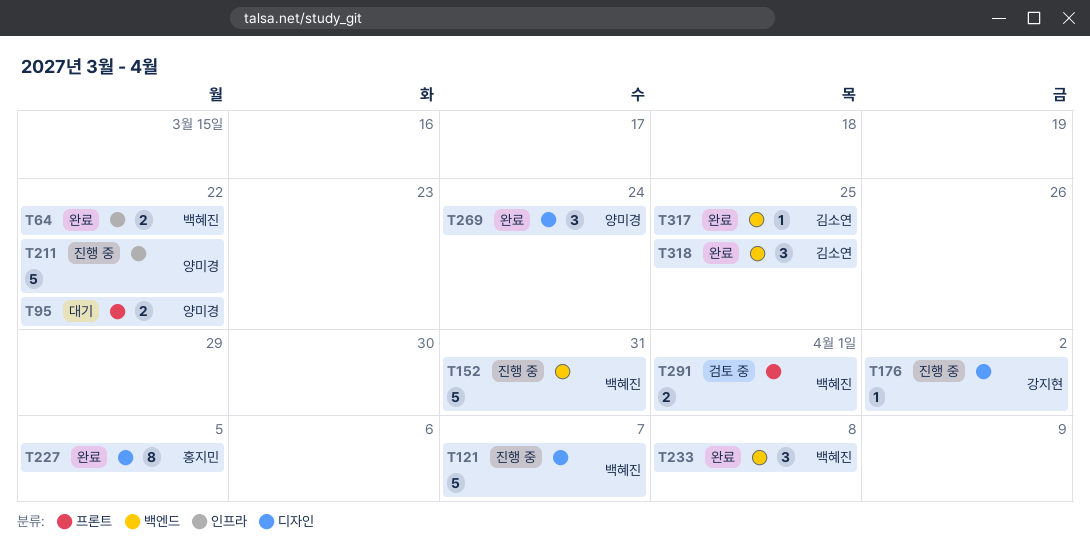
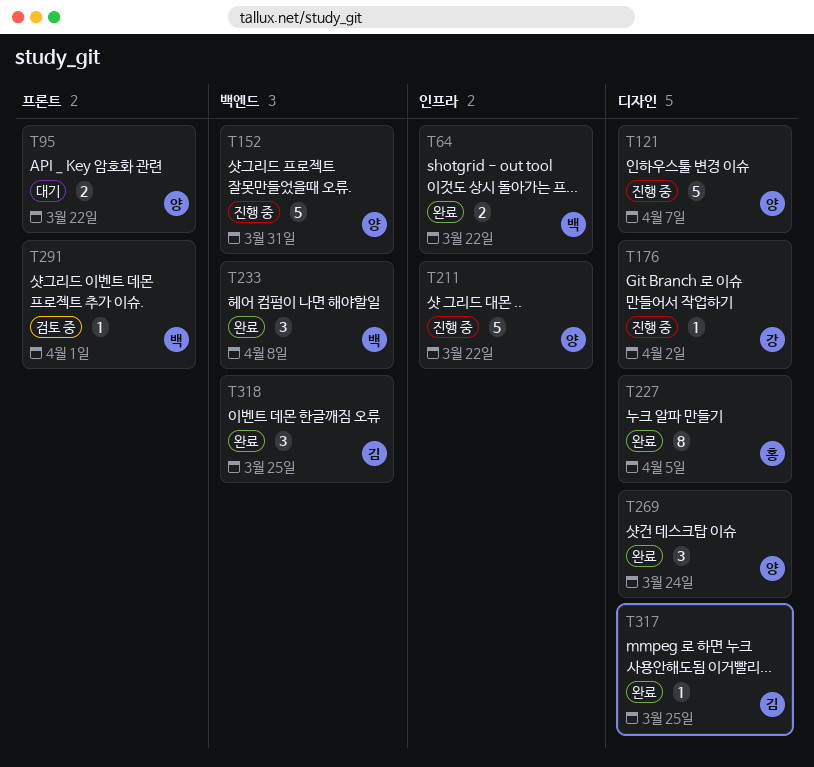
T121, owner: 백혜진 -> 양미경
T152, owner: 백혜진 -> 양미경
T291, estimate: 2 -> 1
T317, label: 백엔드 -> 디자인

